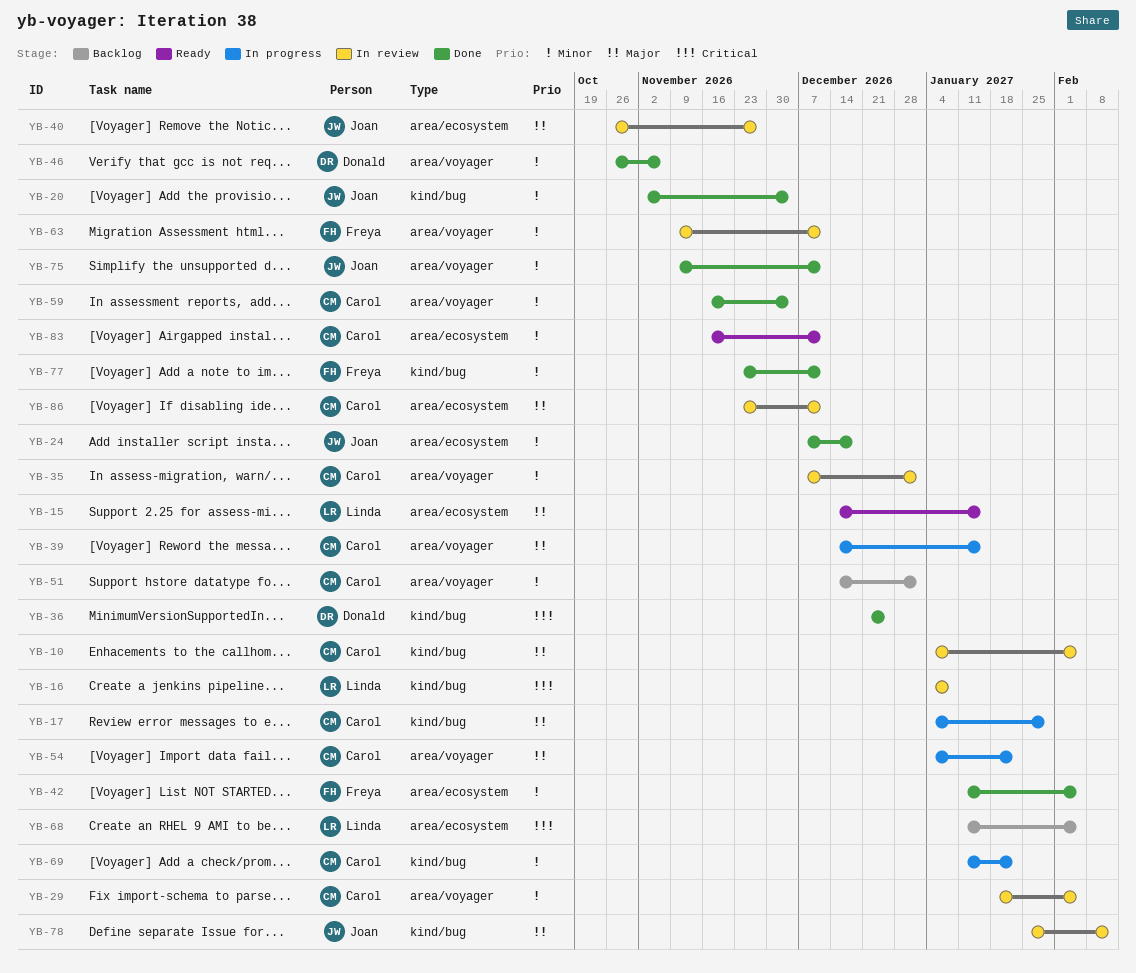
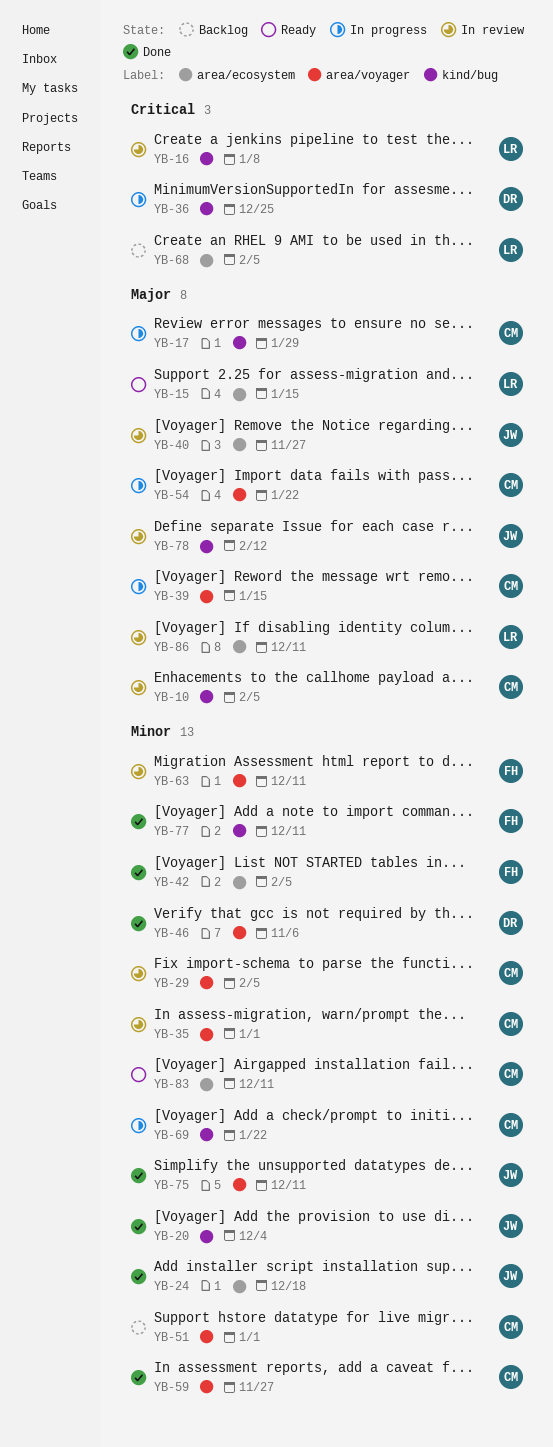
YB-36, status: Done -> In progress
YB-59, due: Dec 4 -> Nov 27
YB-86, owner: Carol -> Linda

